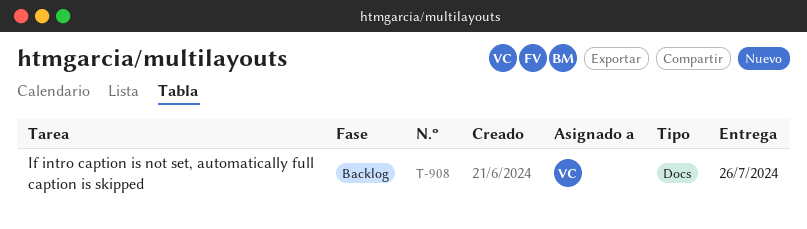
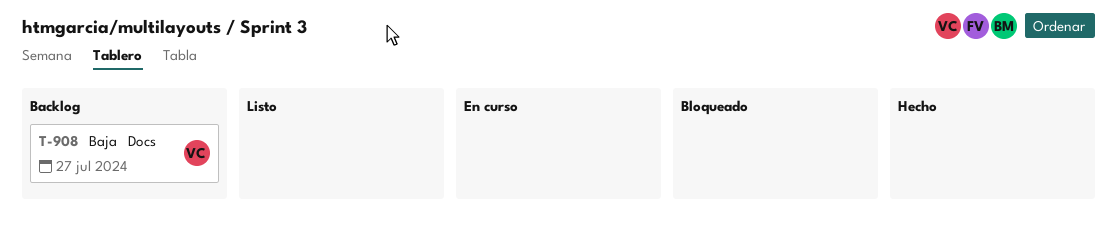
T-908, due: Jul 26 -> Jul 27

